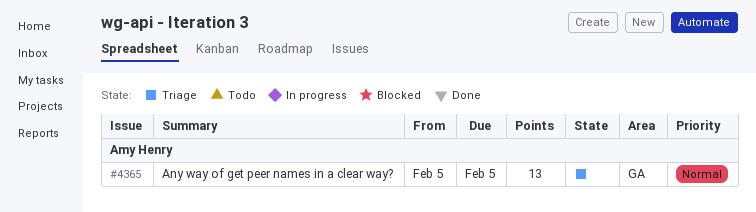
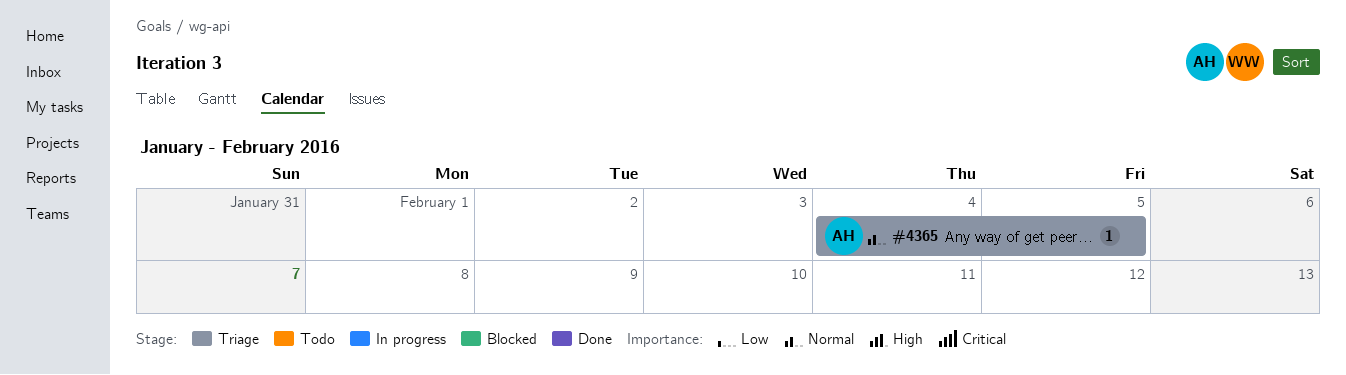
#4365, estimate: 13 -> 1
#4365, start: Feb 5 -> Feb 4

